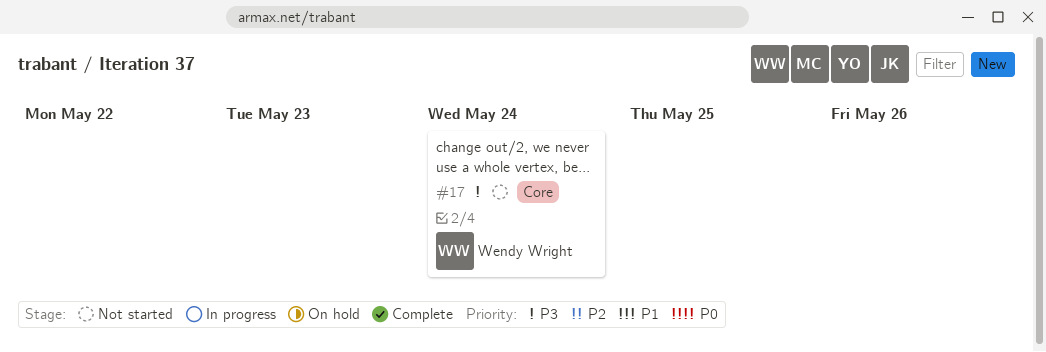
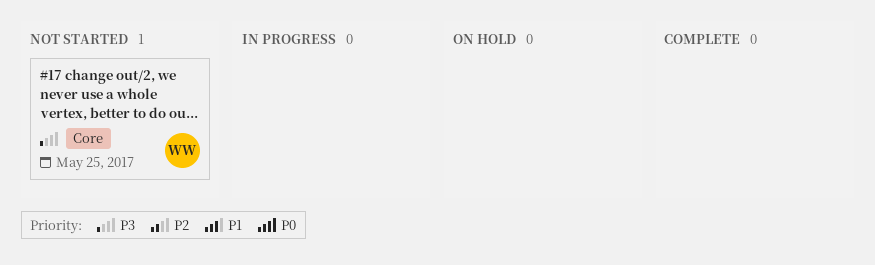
#17, due: May 24 -> May 25

